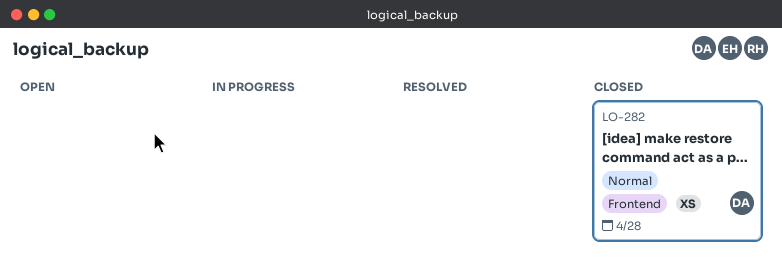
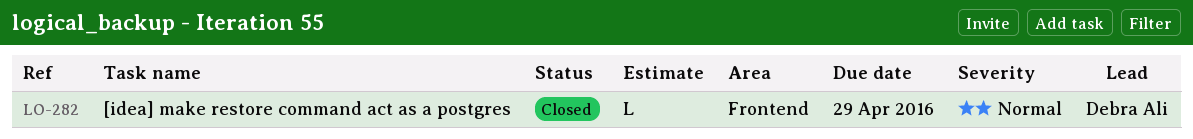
LO-282, estimate: XS -> L
LO-282, due: Apr 28 -> Apr 29

